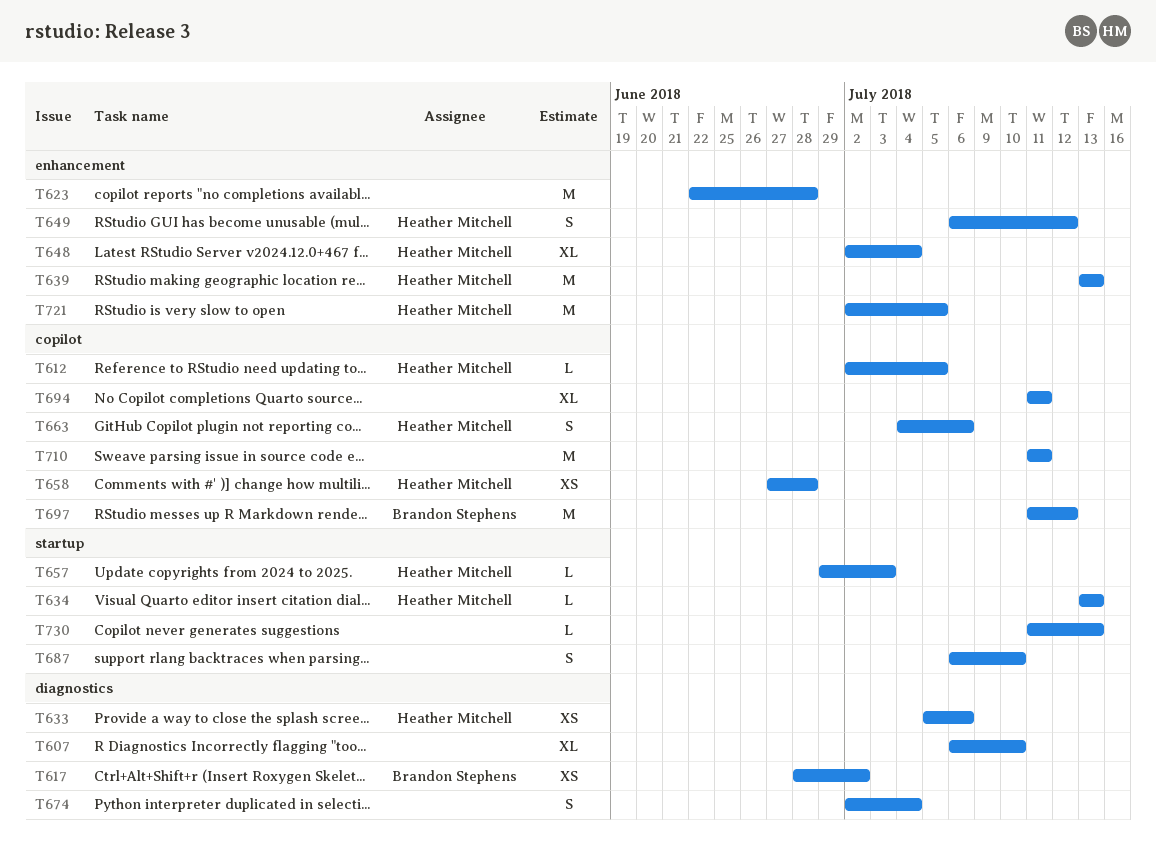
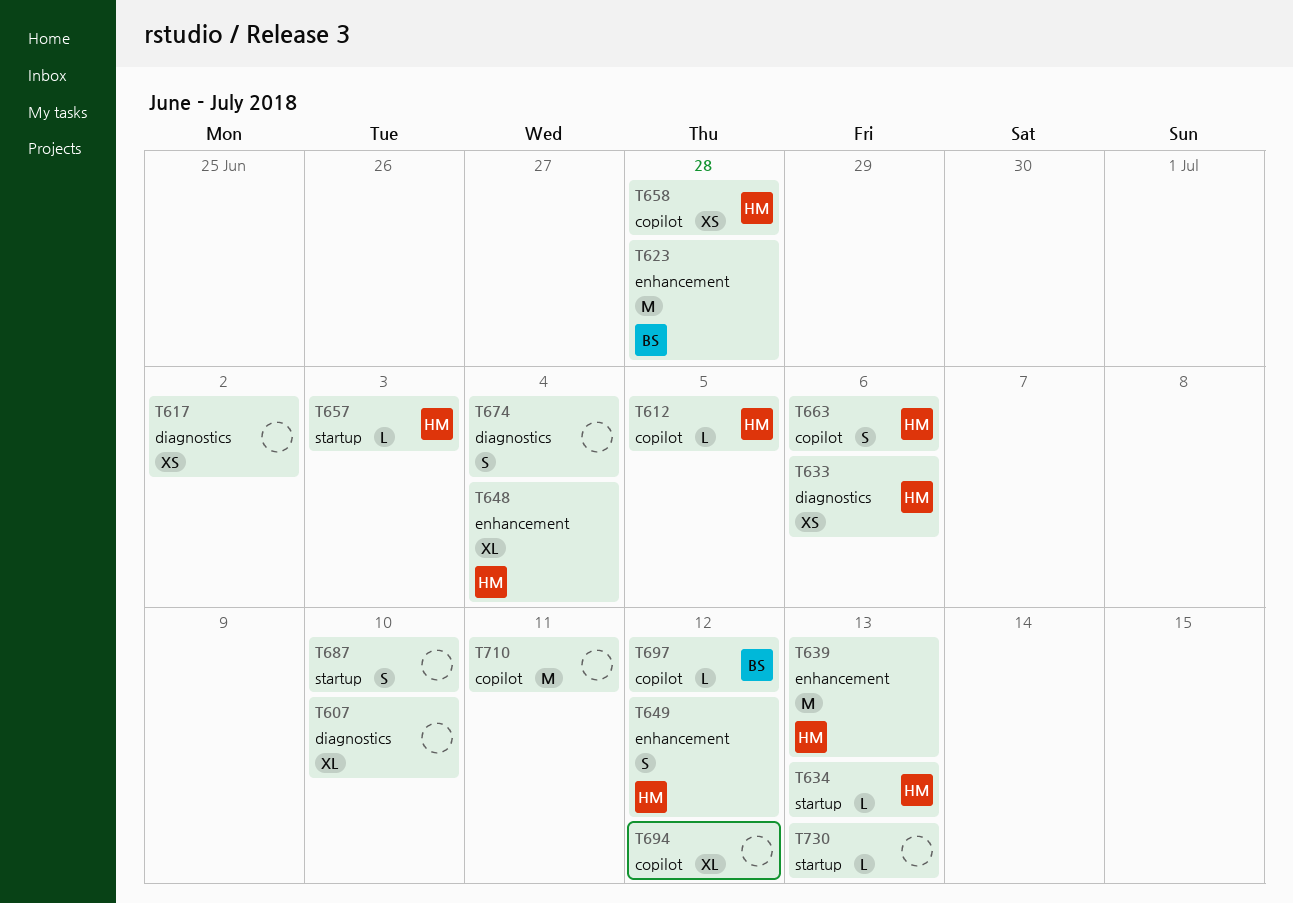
T617, owner: Brandon Stephens -> none
T623, owner: none -> Brandon Stephens
T694, due: Jul 11 -> Jul 12
T697, estimate: M -> L
T721: present -> none

